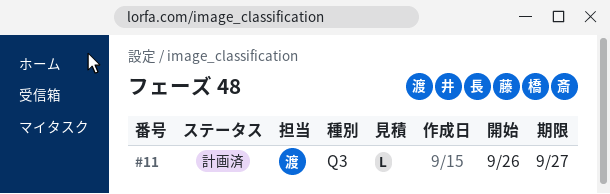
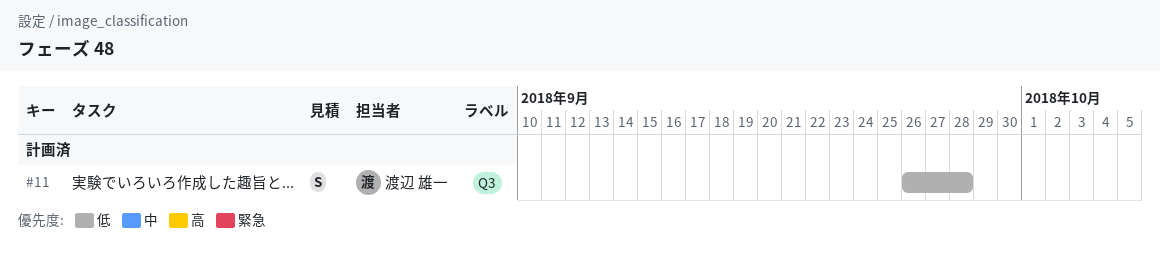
#11, estimate: L -> S
#11, due: Sep 27 -> Sep 28

